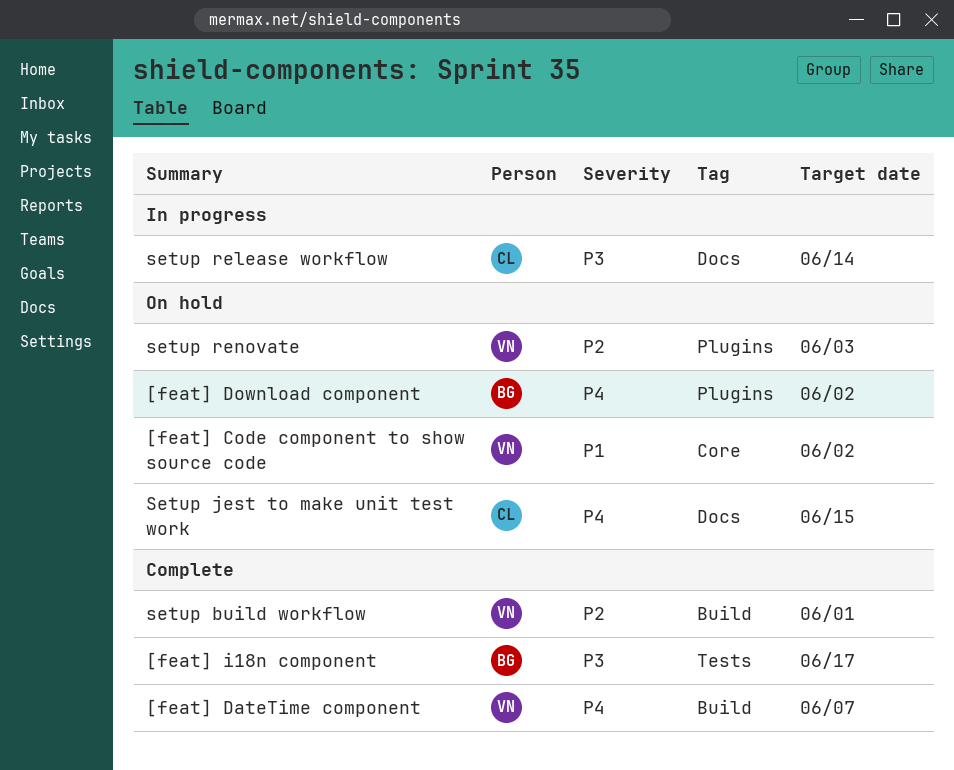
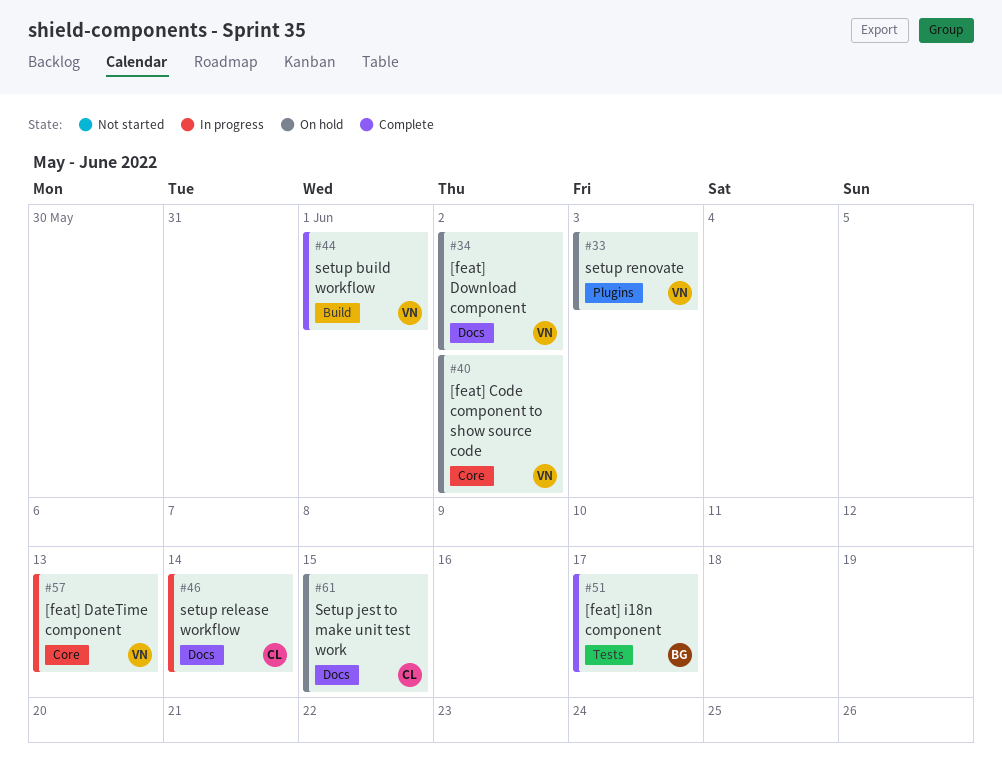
[feat] DateTime component, status: Complete -> In progress
[feat] DateTime component, label: Build -> Core
[feat] DateTime component, due: Jun 7 -> Jun 13
[feat] Download component, owner: BG -> VN
[feat] Download component, label: Plugins -> Docs

